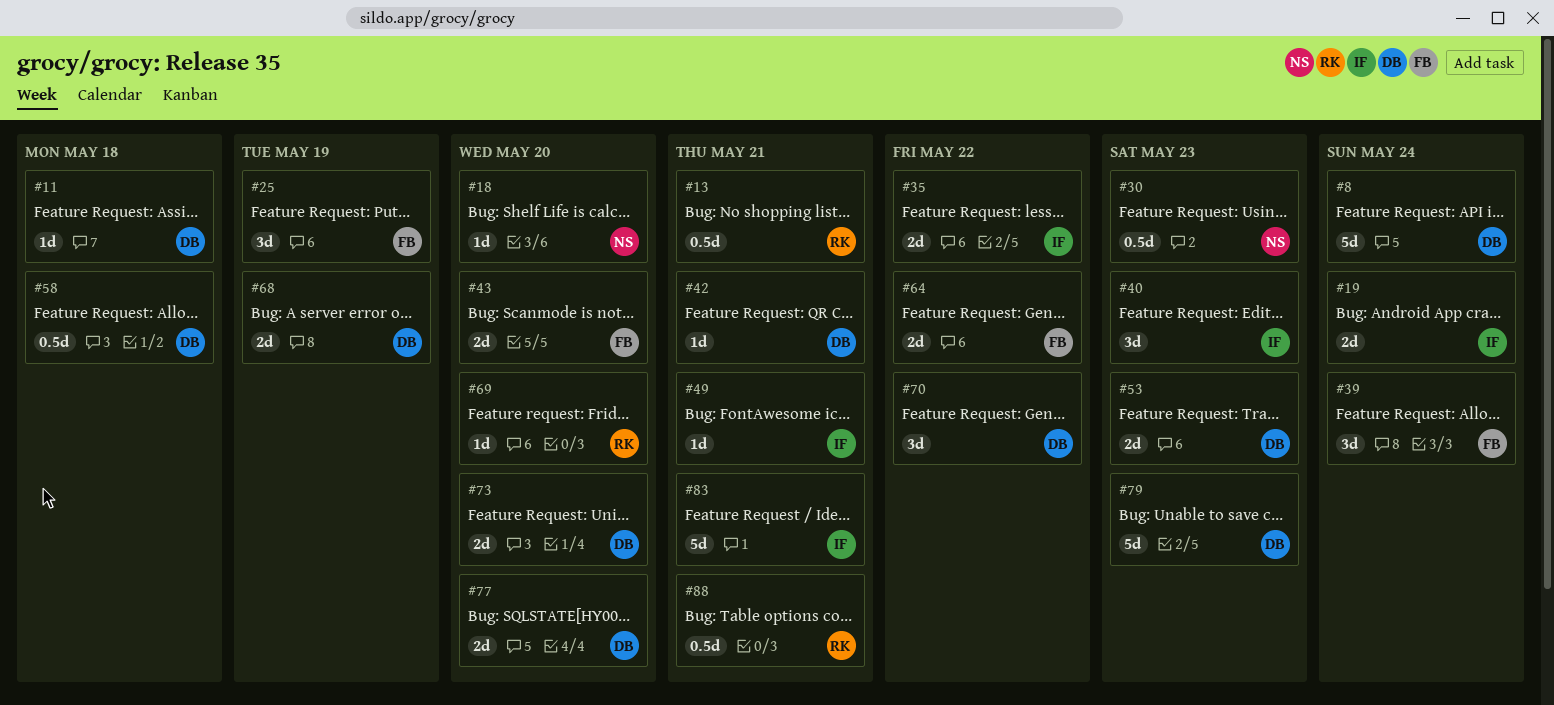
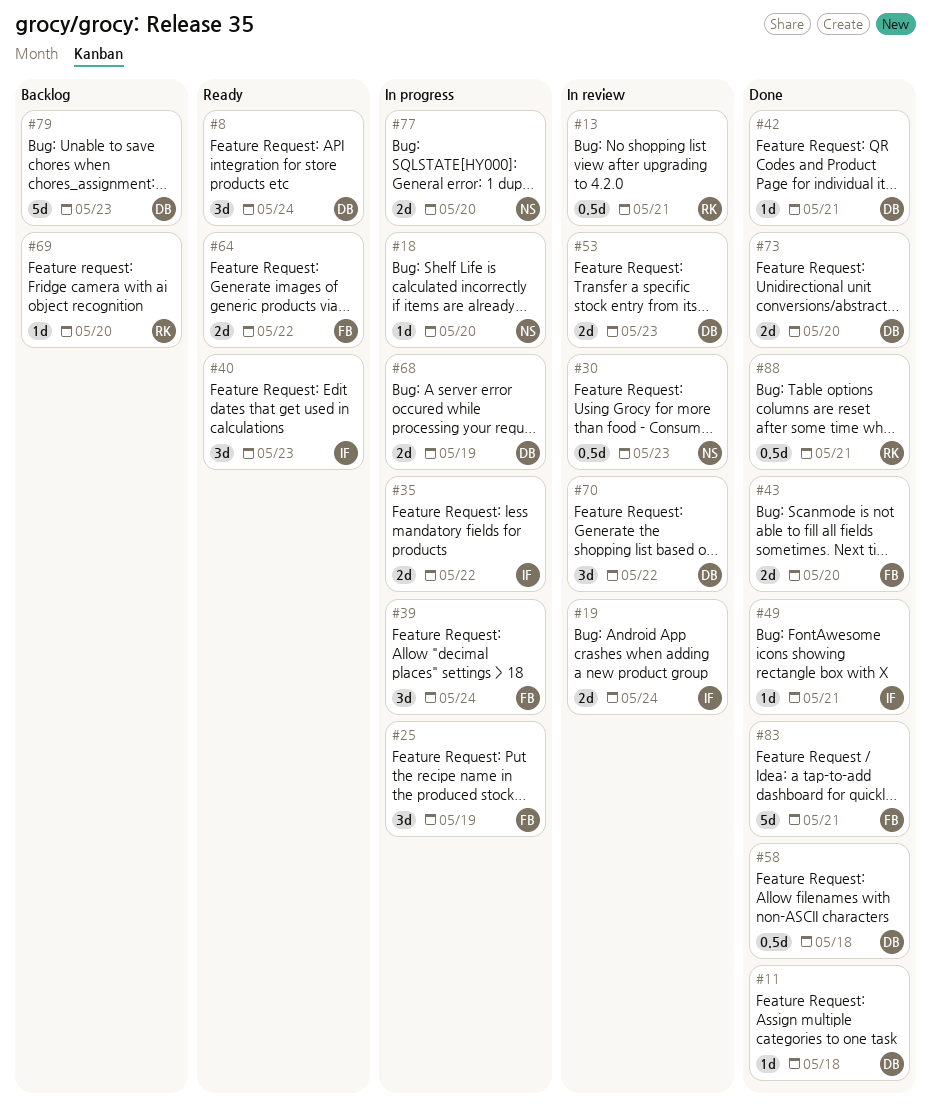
#8, estimate: 5d -> 3d
#77, owner: DB -> NS
#83, owner: IF -> FB

